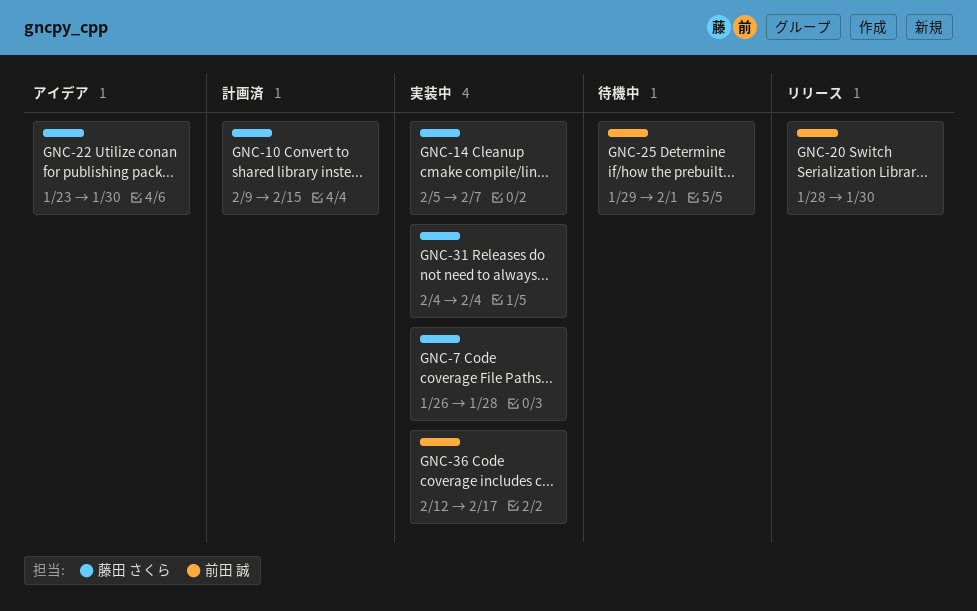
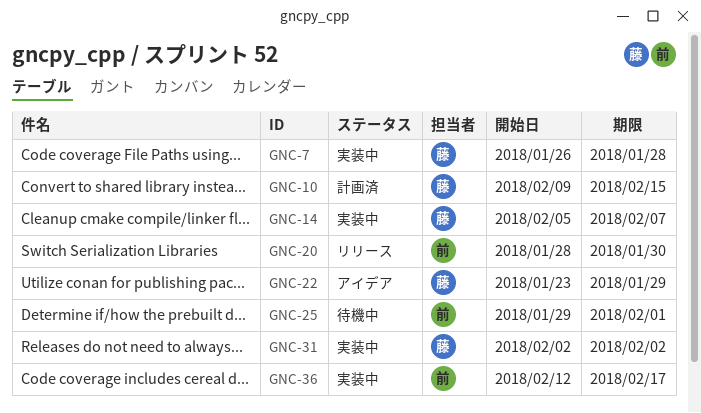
GNC-22, due: Jan 30 -> Jan 29
GNC-31, start: Feb 4 -> Feb 2
GNC-31, due: Feb 4 -> Feb 2

